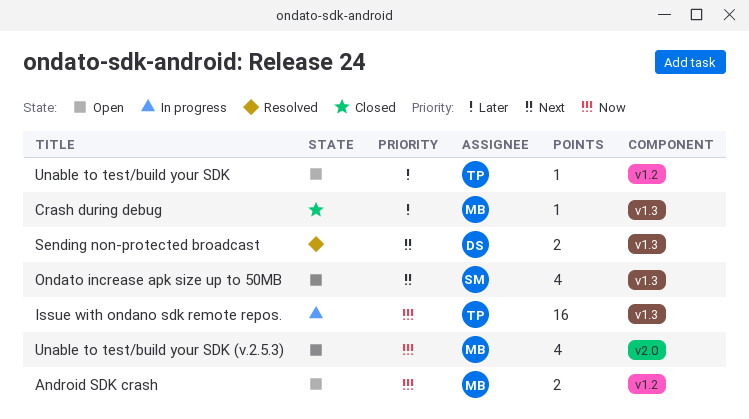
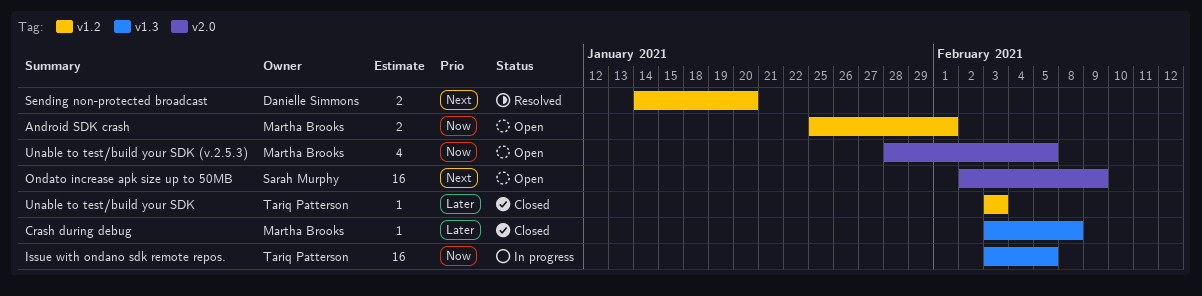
Ondato increase apk size up to 50MB, label: v1.3 -> v2.0
Ondato increase apk size up to 50MB, estimate: 4 -> 16
Sending non-protected broadcast, label: v1.3 -> v1.2
Unable to test/build your SDK, status: Open -> Closed

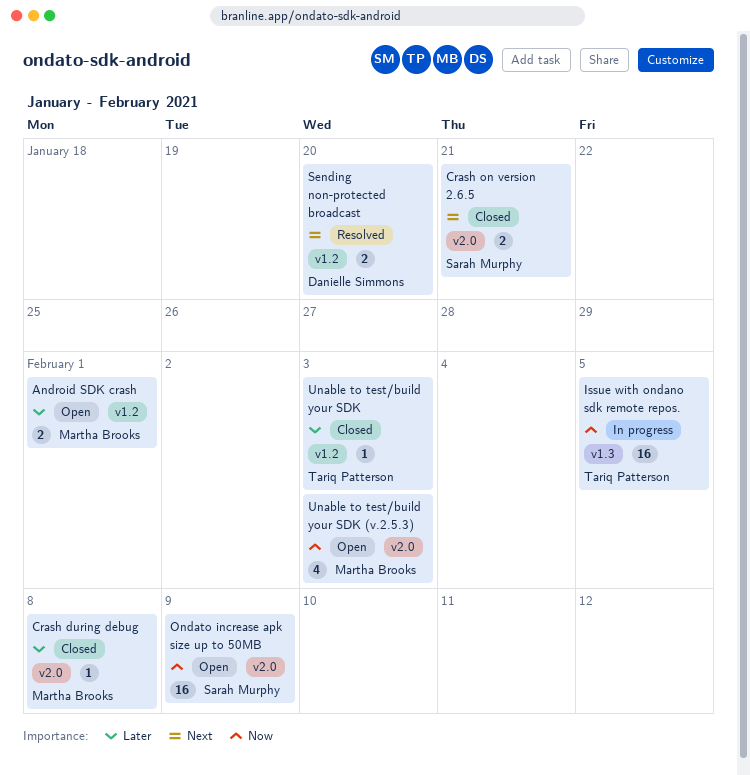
Android SDK crash, priority: Now -> Later
Crash during debug, label: v1.3 -> v2.0
Crash on version 2.6.5: none -> present
Ondato increase apk size up to 50MB, priority: Next -> Now
Unable to test/build your SDK (v.2.5.3), due: Feb 5 -> Feb 3

